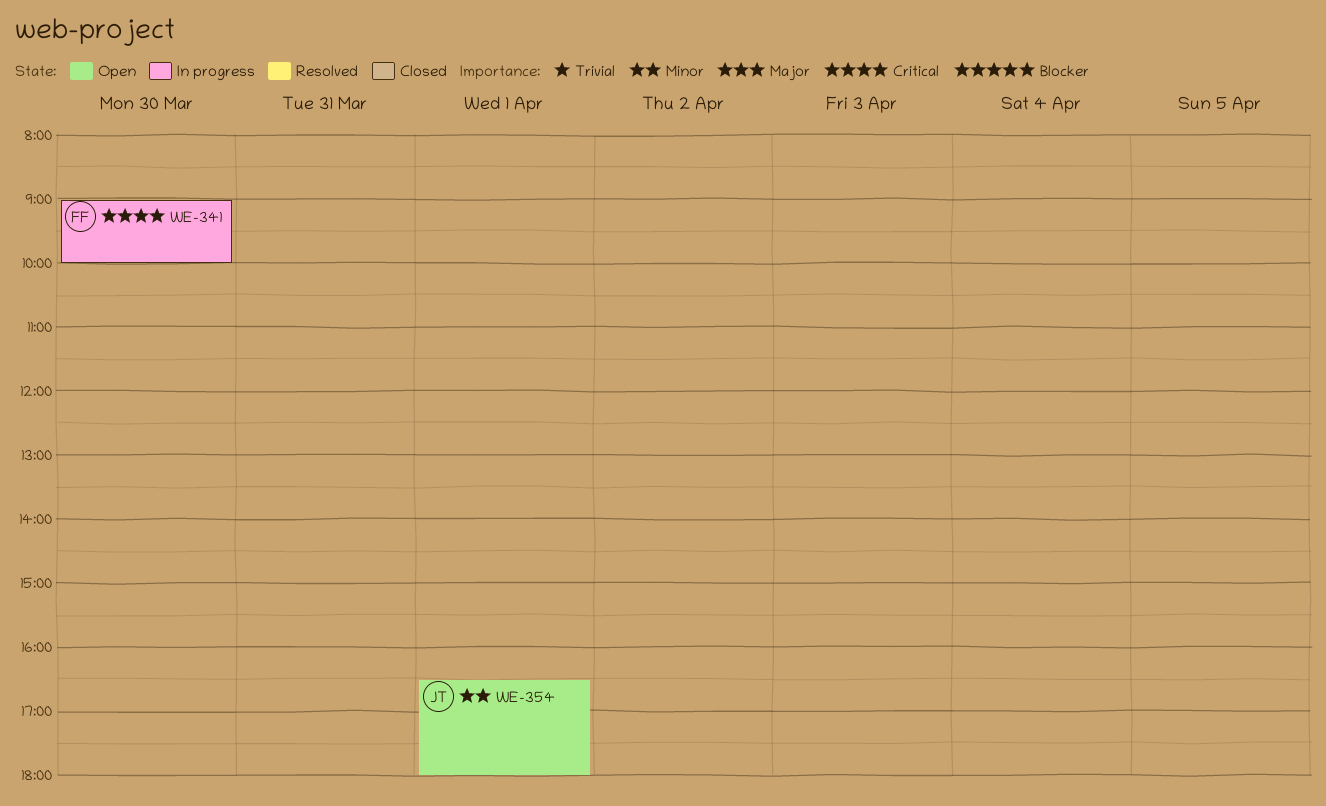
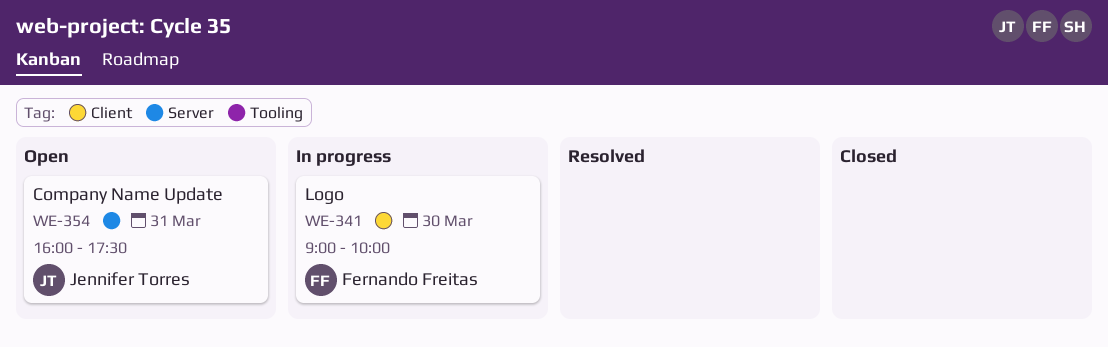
WE-354, day: Apr 1 -> Mar 31
WE-354, begins: 16:30 -> 16:00
WE-354, ends: 18:00 -> 17:30

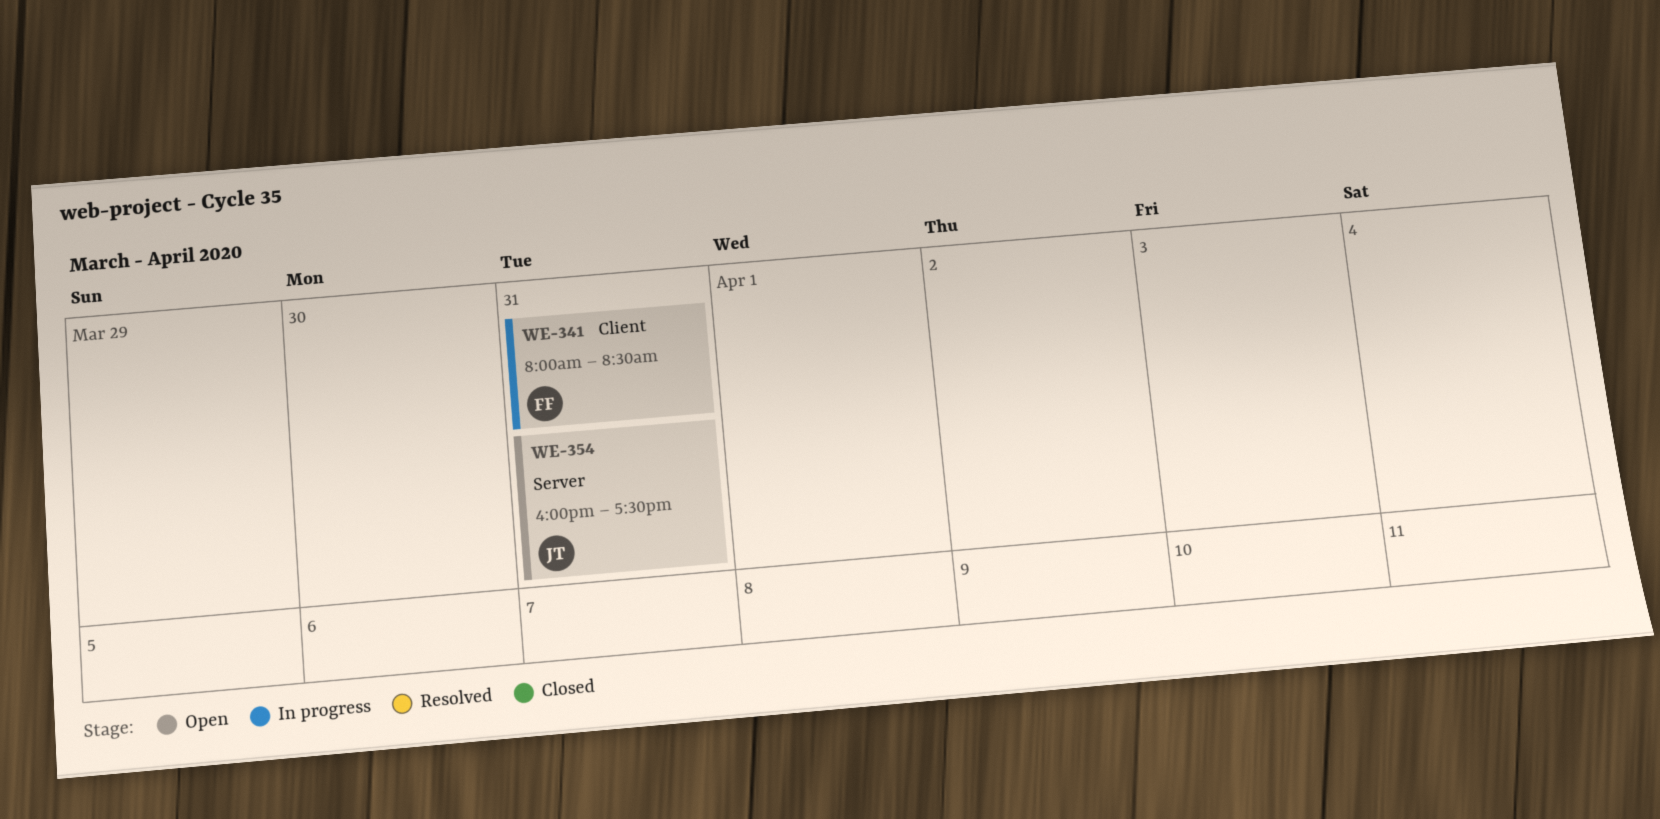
WE-341, day: Mar 30 -> Mar 31
WE-341, begins: 09:00 -> 08:00
WE-341, ends: 10:00 -> 08:30

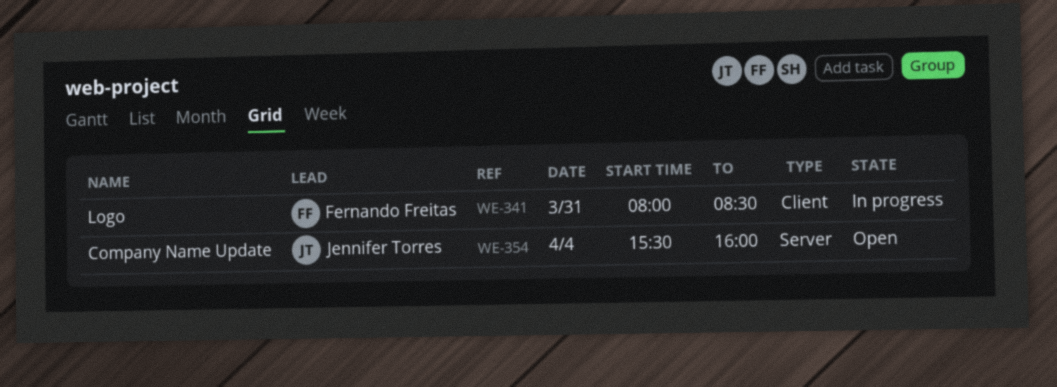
WE-354, day: Mar 31 -> Apr 4
WE-354, begins: 16:00 -> 15:30
WE-354, ends: 17:30 -> 16:00

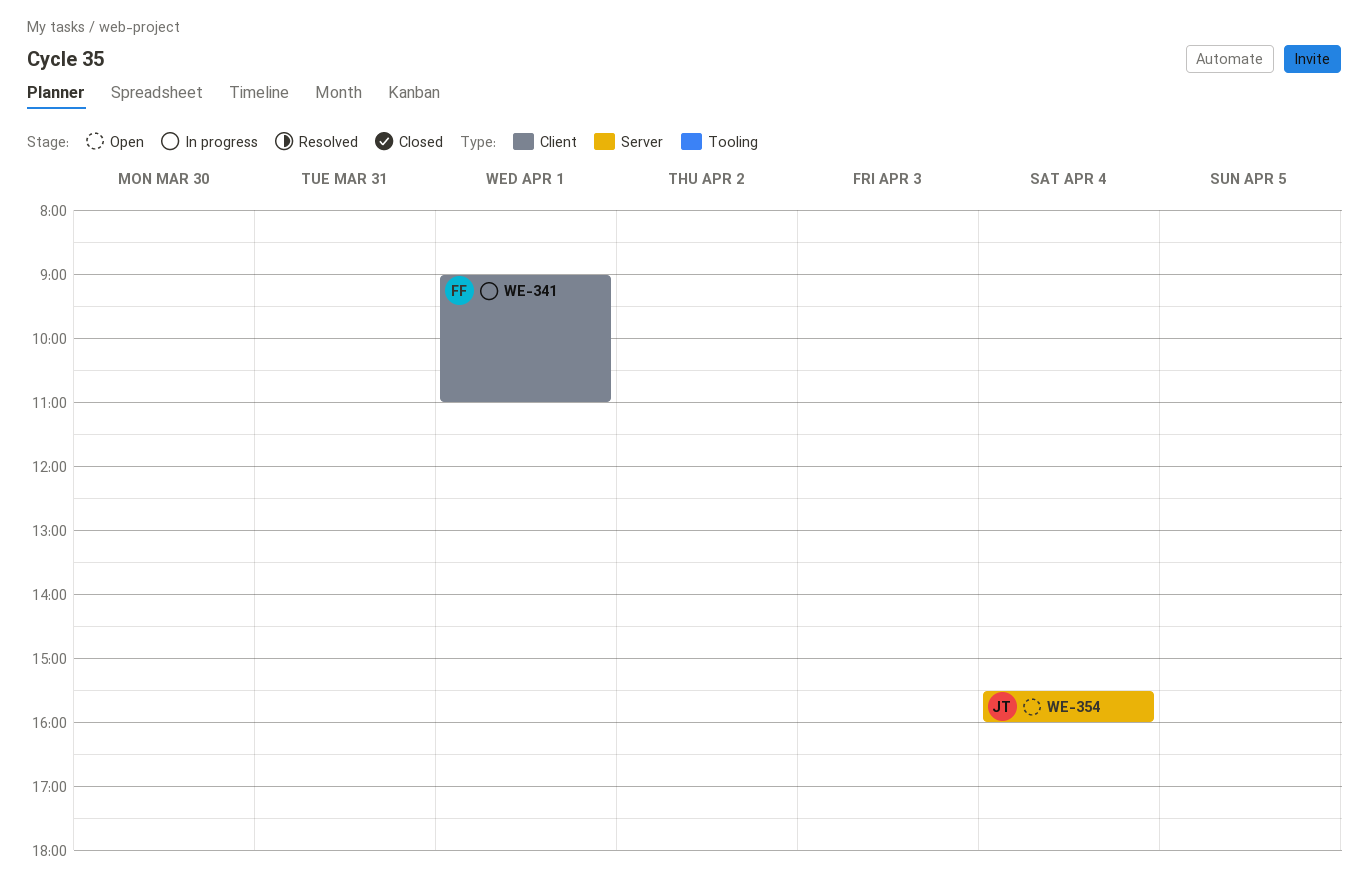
WE-341, day: Mar 31 -> Apr 1
WE-341, begins: 08:00 -> 09:00
WE-341, ends: 08:30 -> 11:00

